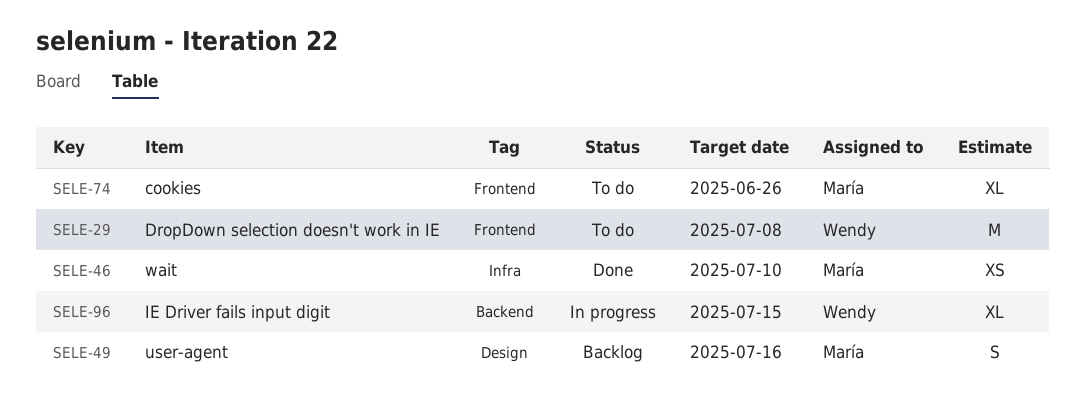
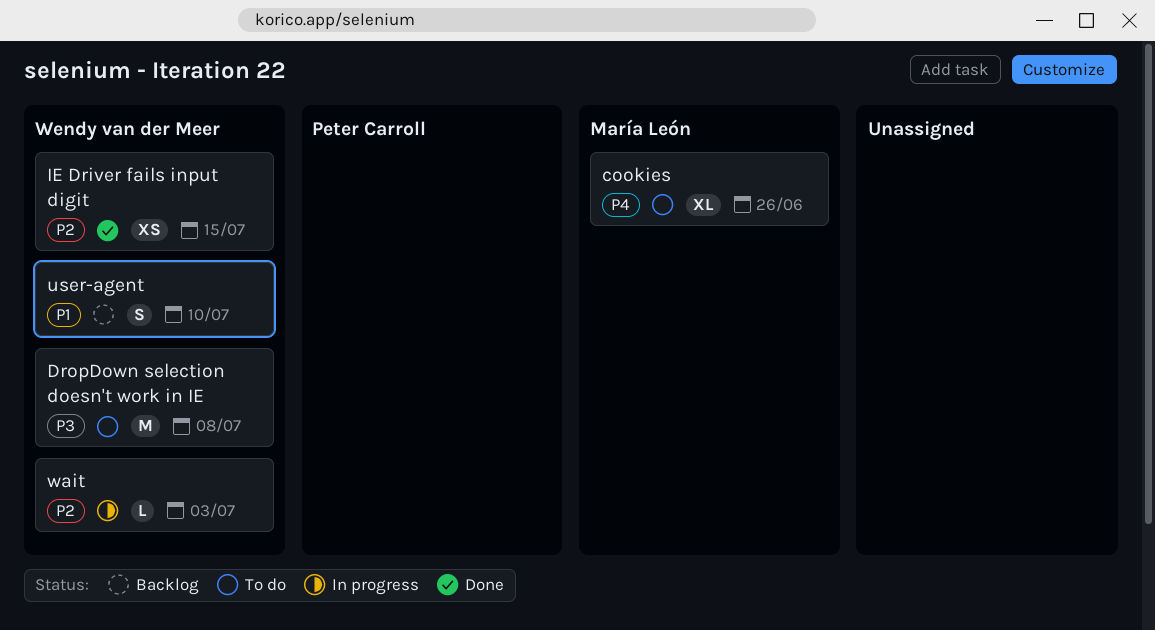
IE Driver fails input digit, status: In progress -> Done
IE Driver fails input digit, estimate: XL -> XS
user-agent, owner: María León -> Wendy van der Meer
user-agent, due: Jul 16 -> Jul 10
wait, status: Done -> In progress
wait, owner: María León -> Wendy van der Meer
wait, estimate: XS -> L
wait, due: Jul 10 -> Jul 3

